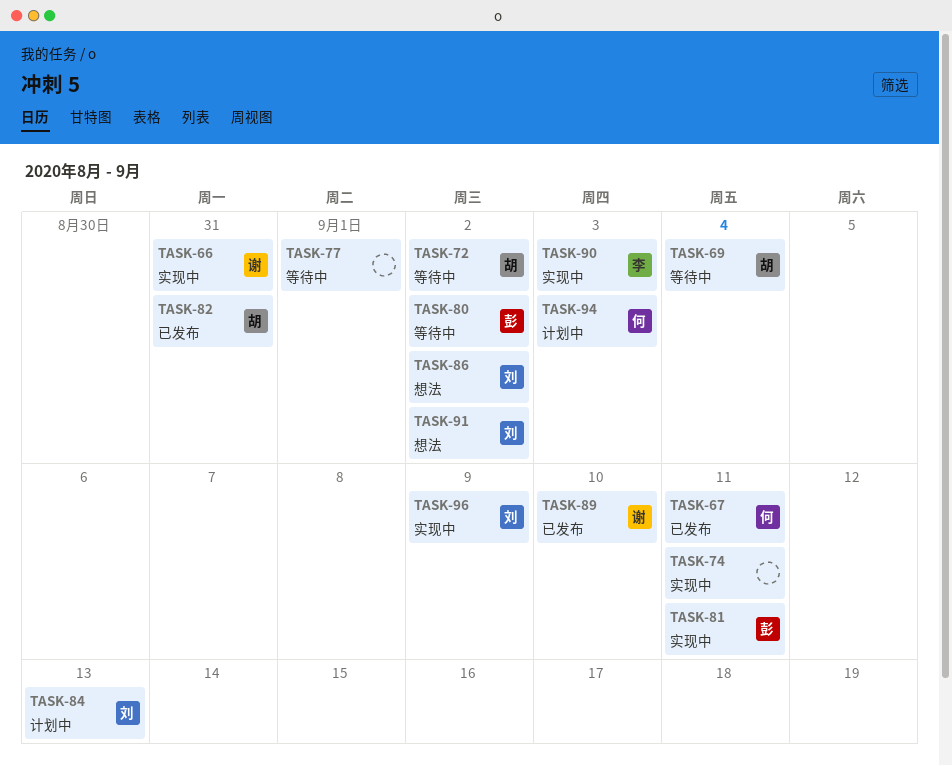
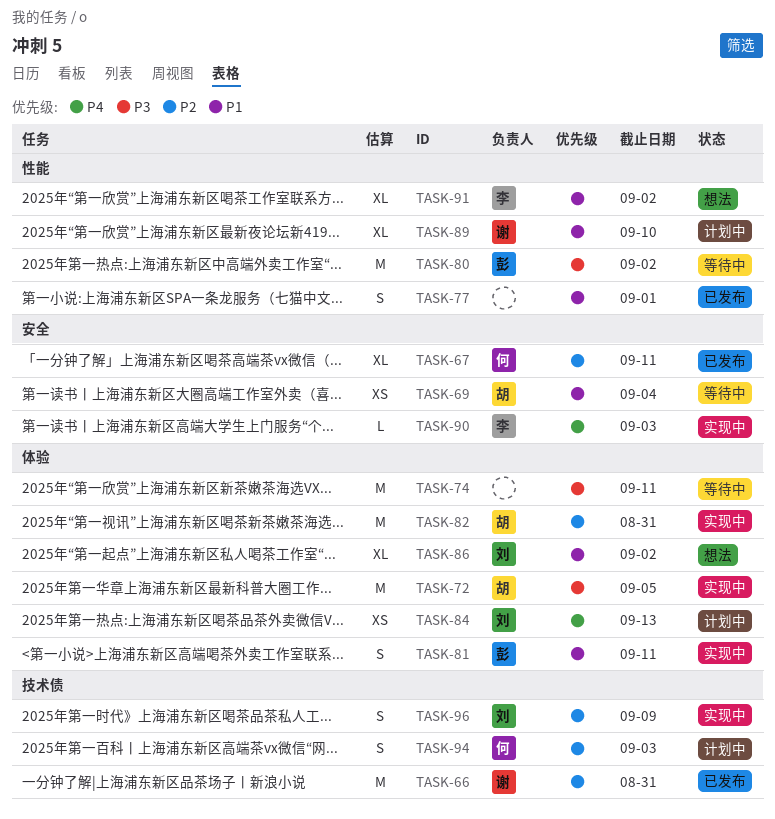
TASK-66, status: 实现中 -> 已发布
TASK-72, status: 等待中 -> 实现中
TASK-72, due: Sep 2 -> Sep 5
TASK-74, status: 实现中 -> 等待中
TASK-77, status: 等待中 -> 已发布
TASK-82, status: 已发布 -> 实现中
TASK-89, status: 已发布 -> 计划中
TASK-91, owner: 刘 -> 李

